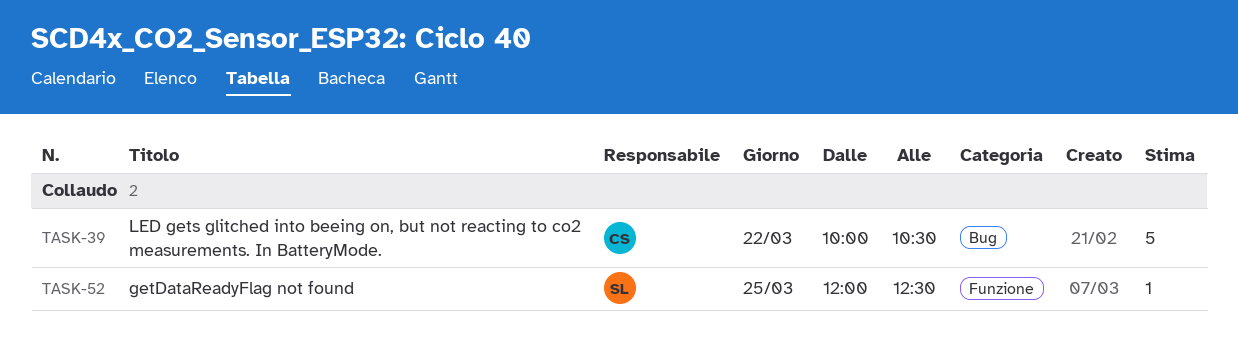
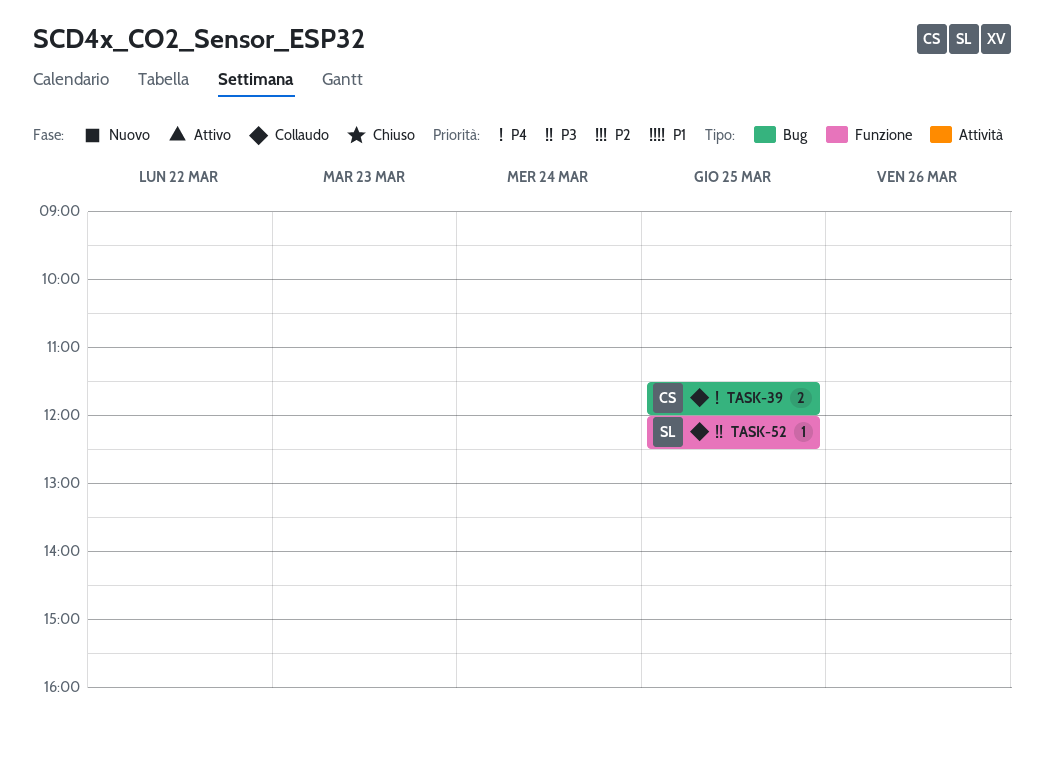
TASK-39, estimate: 5 -> 2
TASK-39, day: Mar 22 -> Mar 25
TASK-39, begins: 10:00 -> 11:30
TASK-39, ends: 10:30 -> 12:00

